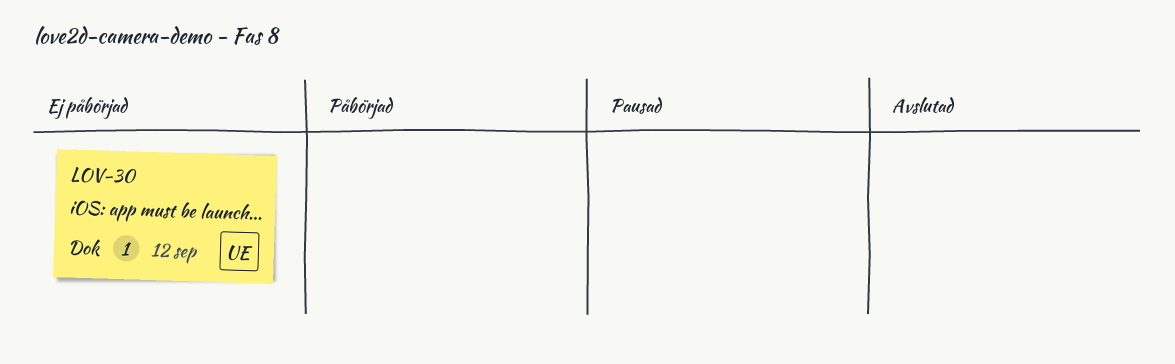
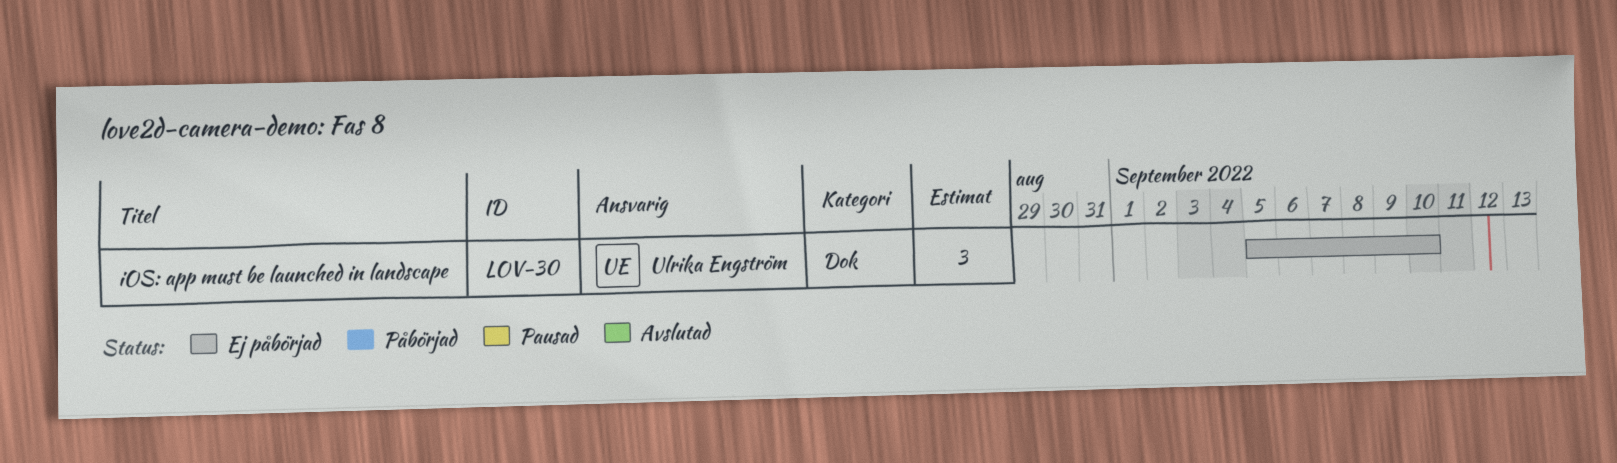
LOV-30, estimate: 1 -> 3
LOV-30, due: Sep 12 -> Sep 10

